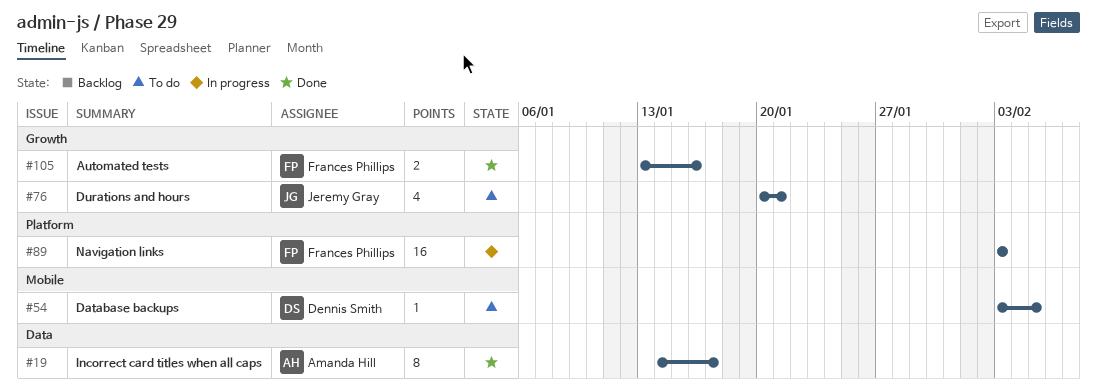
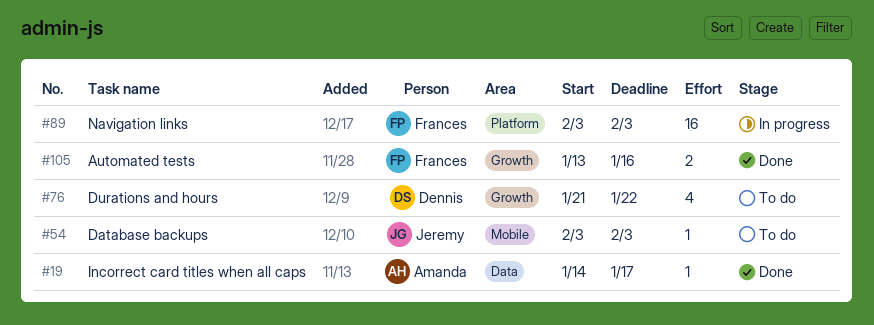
#19, estimate: 8 -> 1
#54, owner: Dennis Smith -> Jeremy Gray
#54, due: Feb 5 -> Feb 3
#76, owner: Jeremy Gray -> Dennis Smith
#76, start: Jan 20 -> Jan 21
#76, due: Jan 21 -> Jan 22

